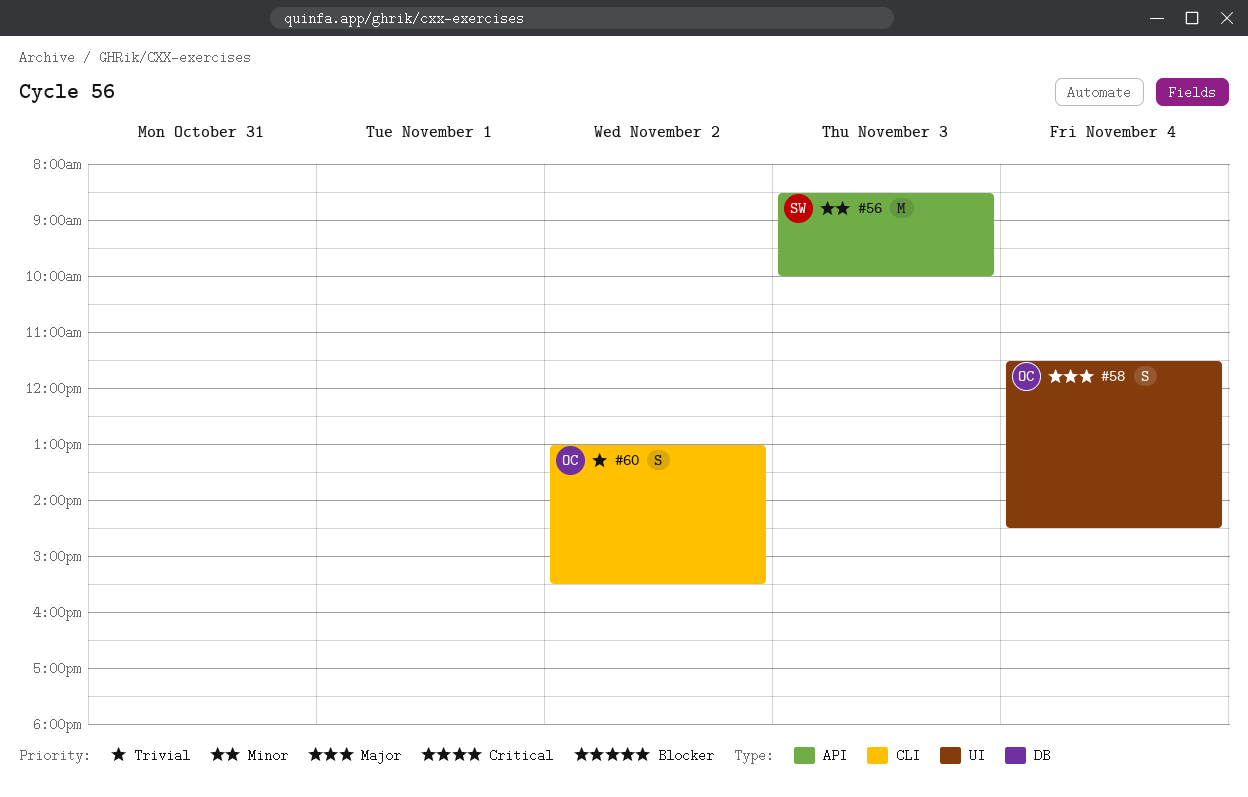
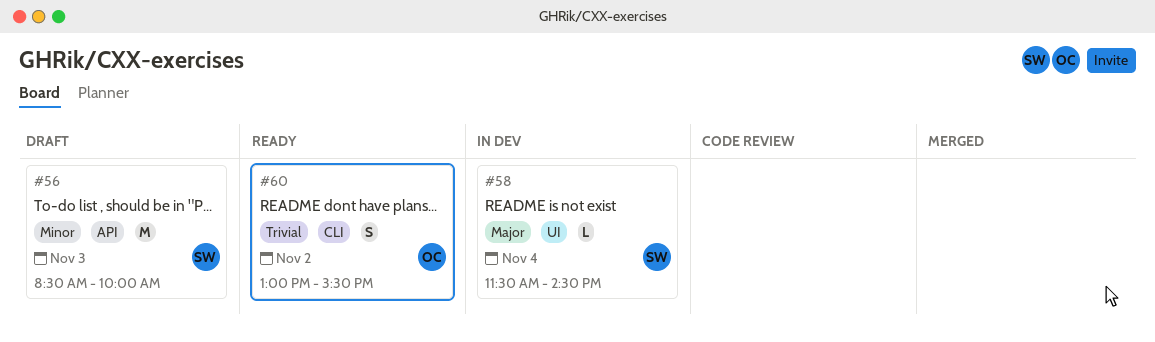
#58, owner: OC -> SW
#58, estimate: S -> L

